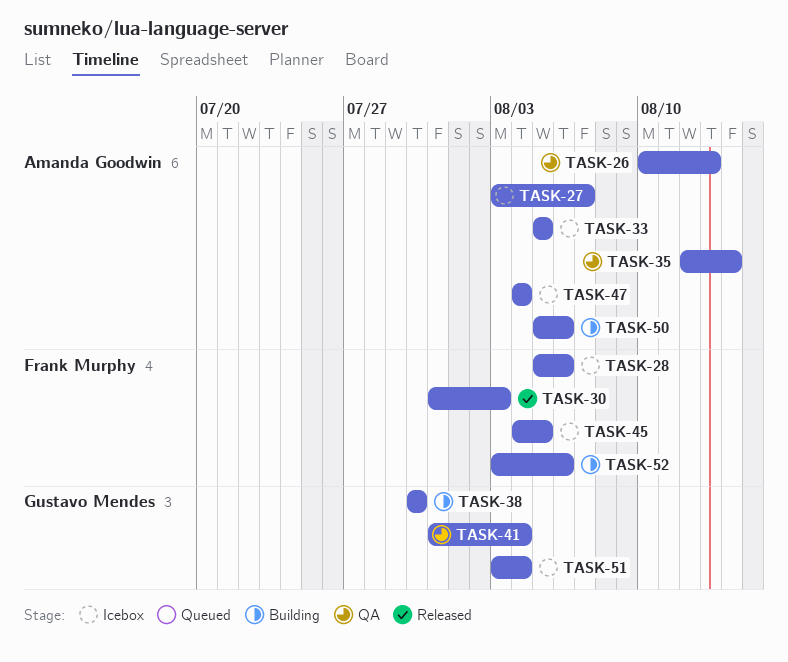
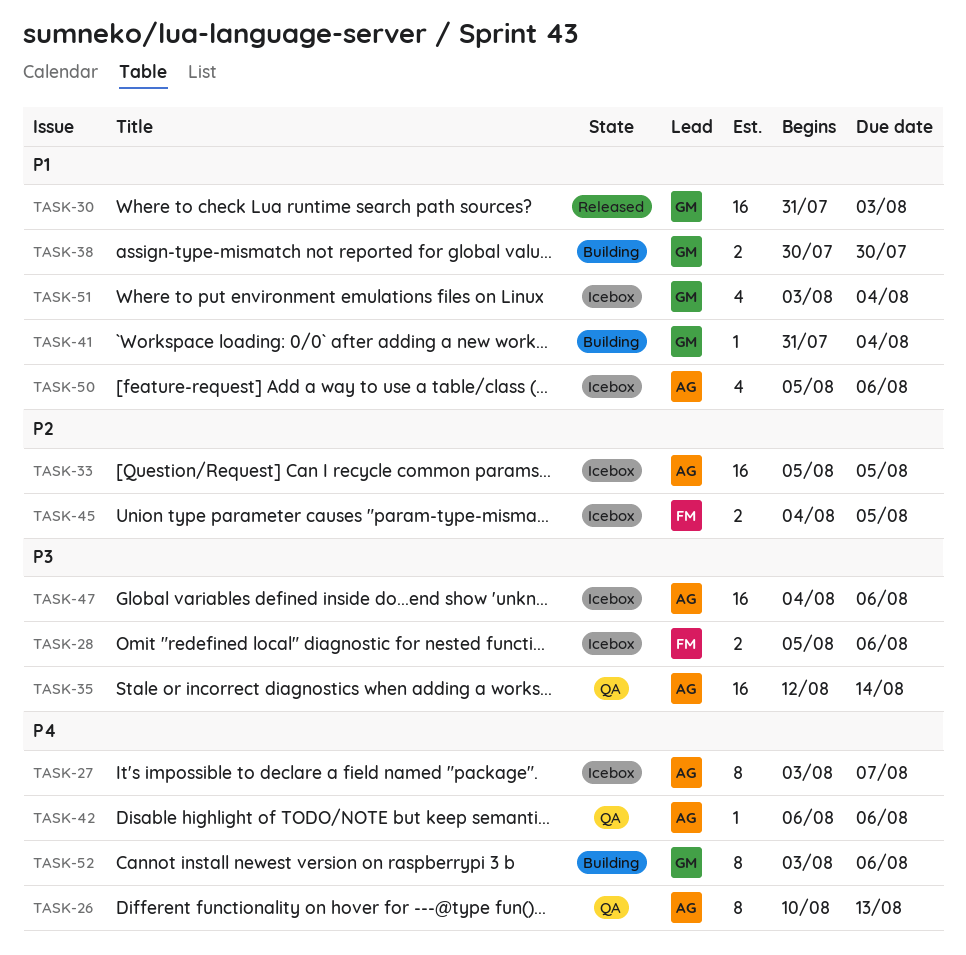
TASK-30, owner: Frank Murphy -> Gustavo Mendes
TASK-41, status: QA -> Building
TASK-42: none -> present
TASK-47, due: Aug 4 -> Aug 6
TASK-50, status: Building -> Icebox
TASK-52, owner: Frank Murphy -> Gustavo Mendes

